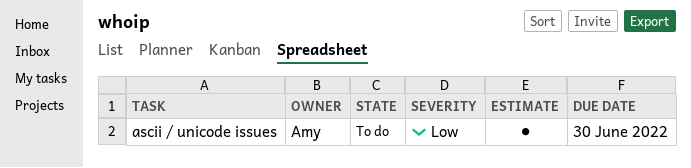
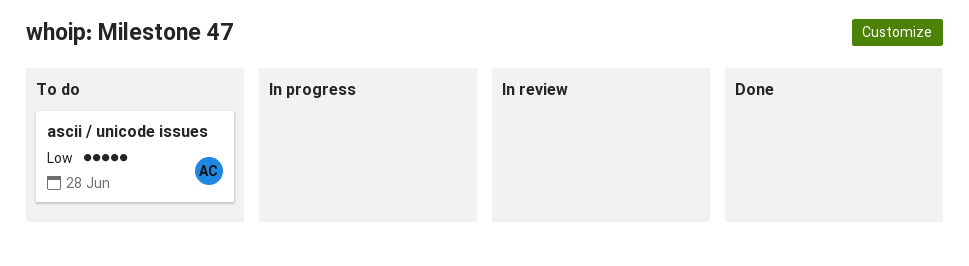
ascii / unicode issues, estimate: 1 -> 5
ascii / unicode issues, due: Jun 30 -> Jun 28

